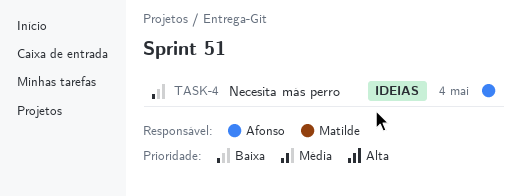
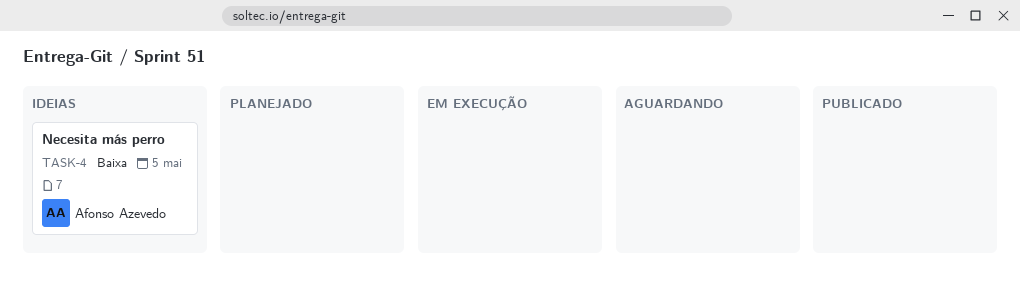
TASK-4, due: May 4 -> May 5

